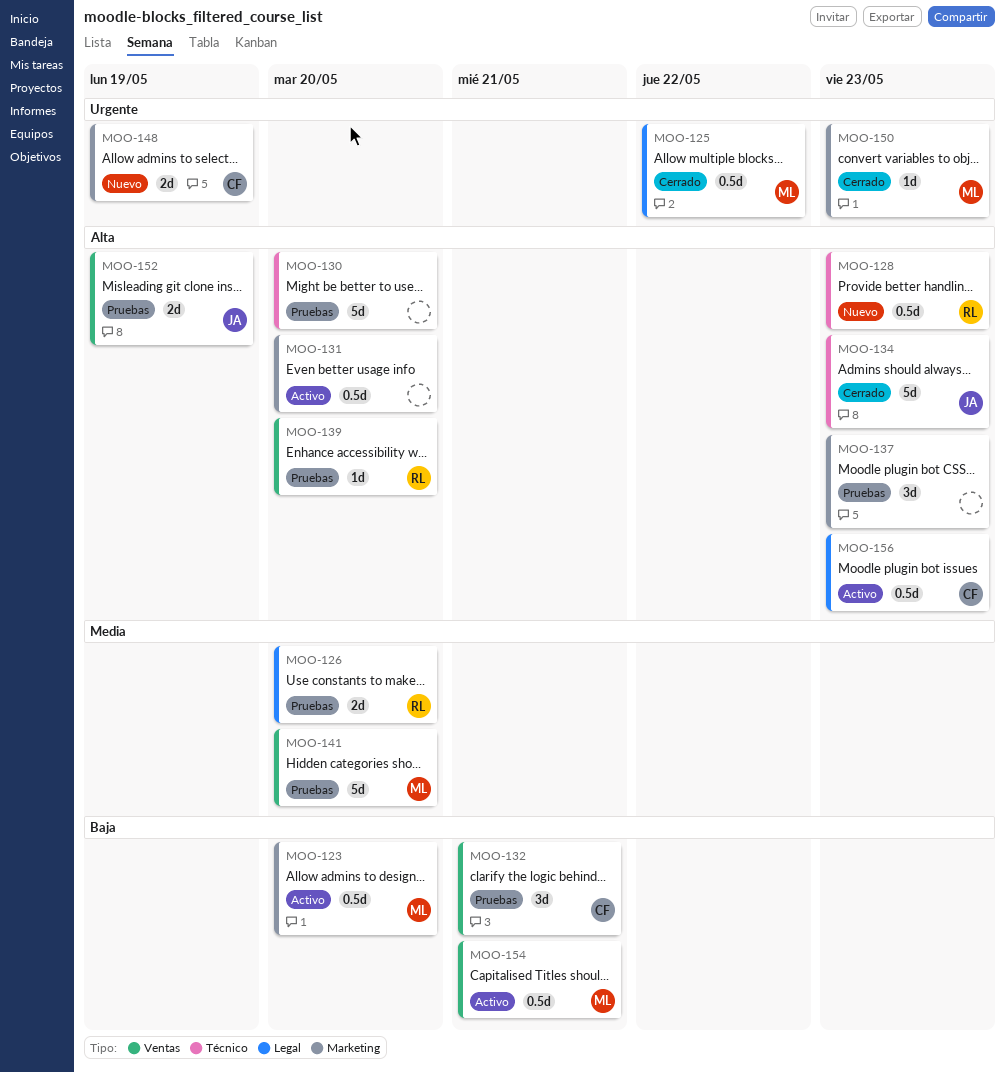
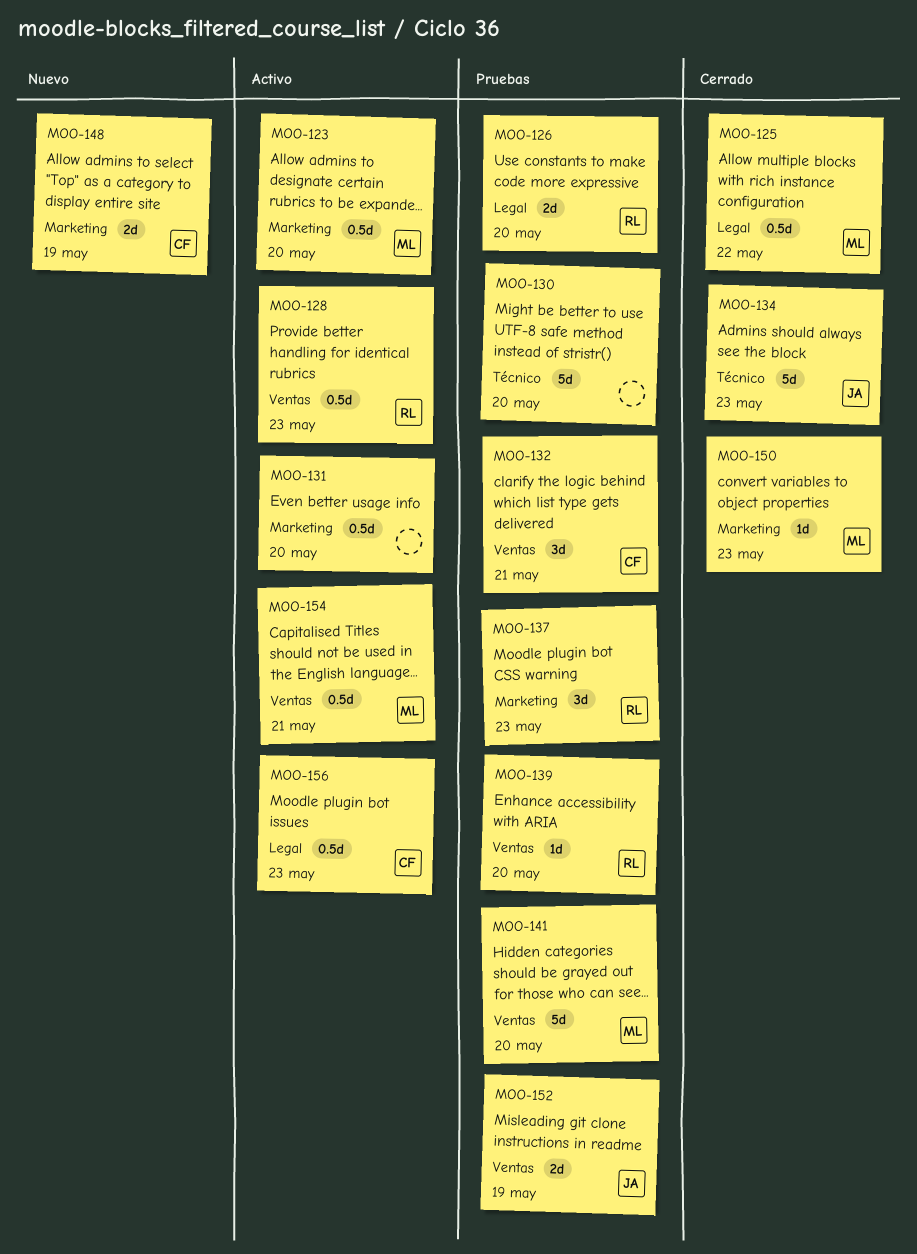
MOO-128, status: Nuevo -> Activo
MOO-128, label: Técnico -> Ventas
MOO-137, owner: none -> RL

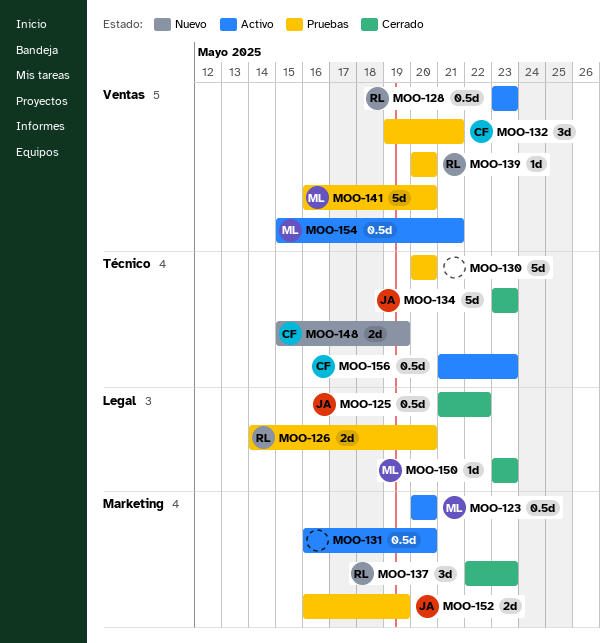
MOO-125, owner: ML -> JA
MOO-137, status: Pruebas -> Cerrado
MOO-148, label: Marketing -> Técnico
MOO-150, label: Marketing -> Legal
MOO-152, label: Ventas -> Marketing
MOO-156, label: Legal -> Técnico

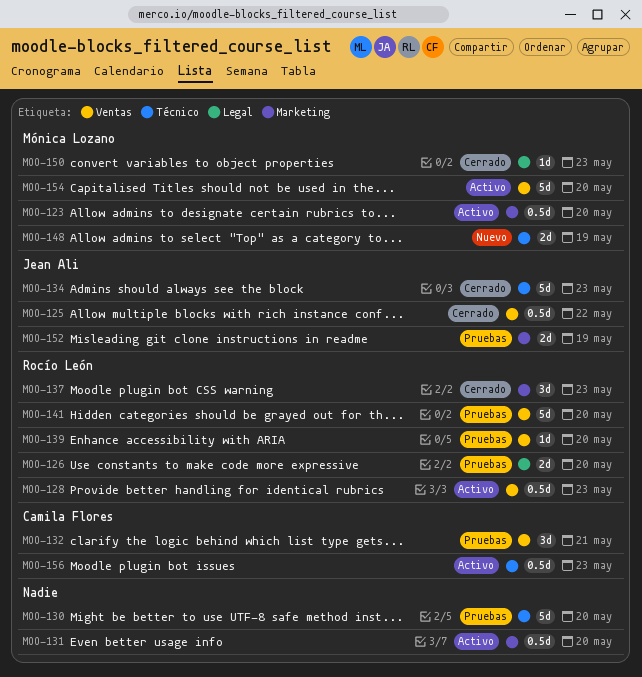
MOO-125, label: Legal -> Ventas
MOO-141, owner: Mónica Lozano -> Rocío León
MOO-148, owner: Camila Flores -> Mónica Lozano
MOO-154, estimate: 0.5d -> 5d
MOO-154, due: May 21 -> May 20

